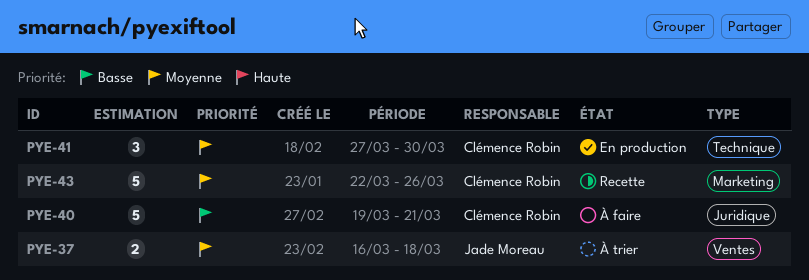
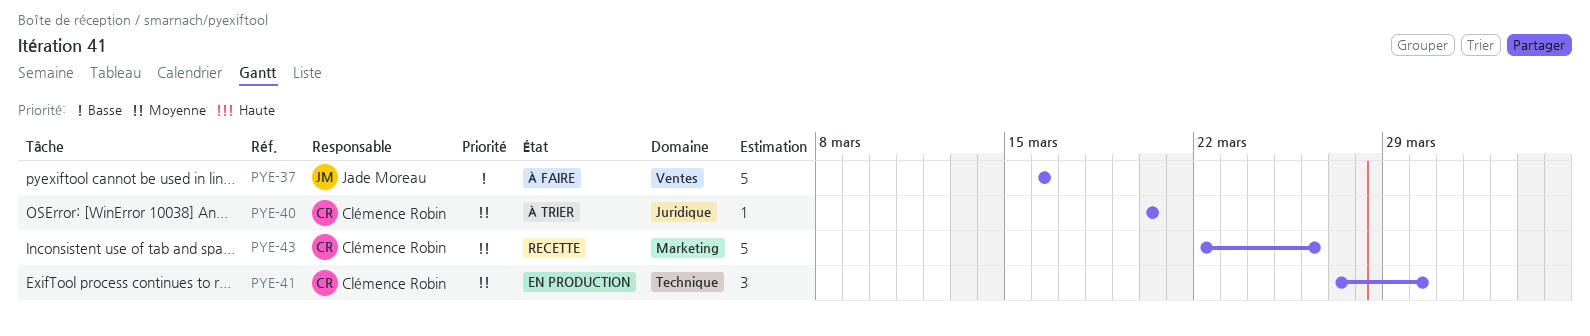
PYE-37, status: À trier -> À faire
PYE-37, priority: Moyenne -> Basse
PYE-37, estimate: 2 -> 5
PYE-37, due: Mar 18 -> Mar 16
PYE-40, status: À faire -> À trier
PYE-40, priority: Basse -> Moyenne
PYE-40, estimate: 5 -> 1
PYE-40, start: Mar 19 -> Mar 20
PYE-40, due: Mar 21 -> Mar 20

